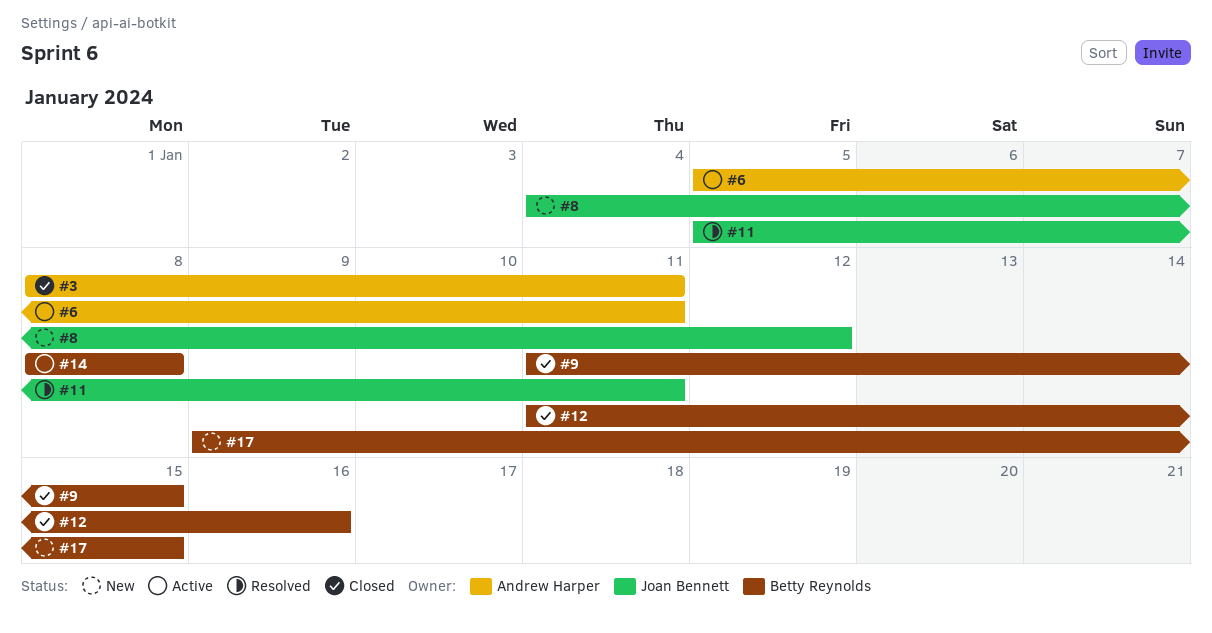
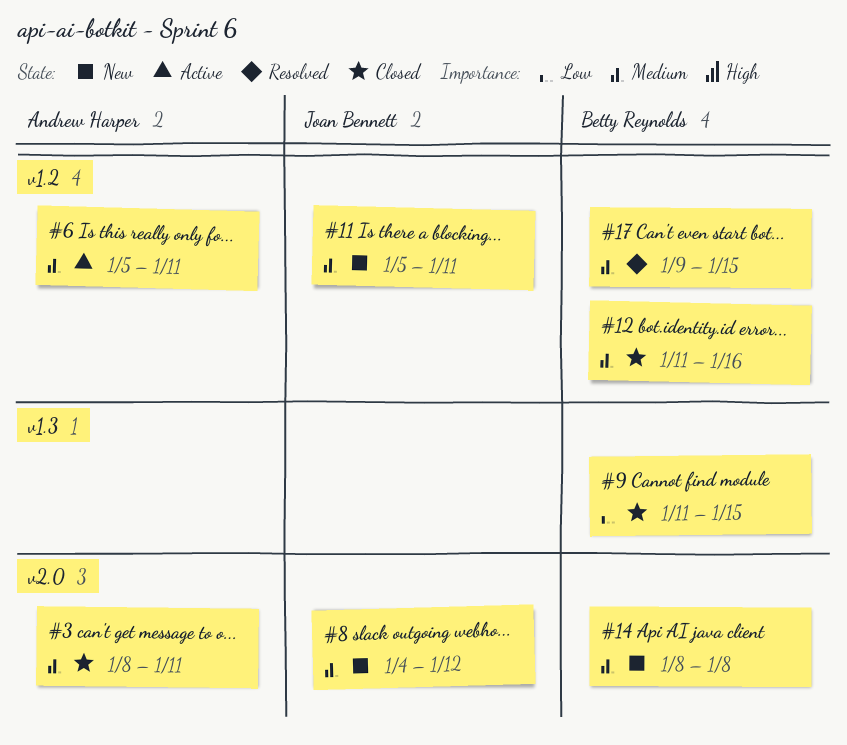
#11, status: Resolved -> New
#14, status: Active -> New
#17, status: New -> Resolved

